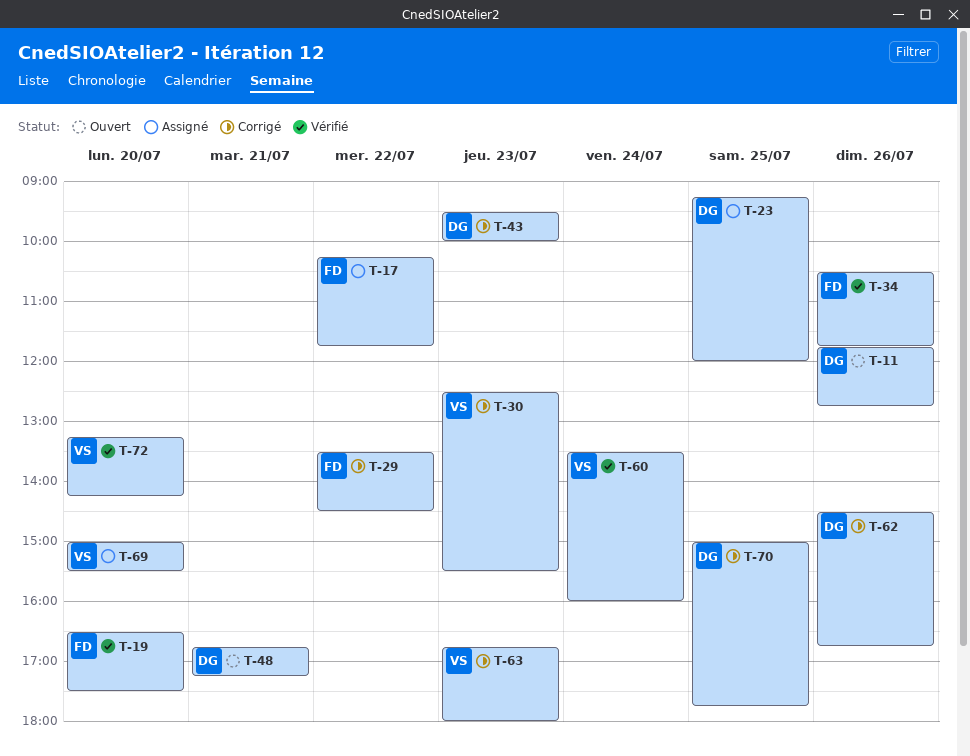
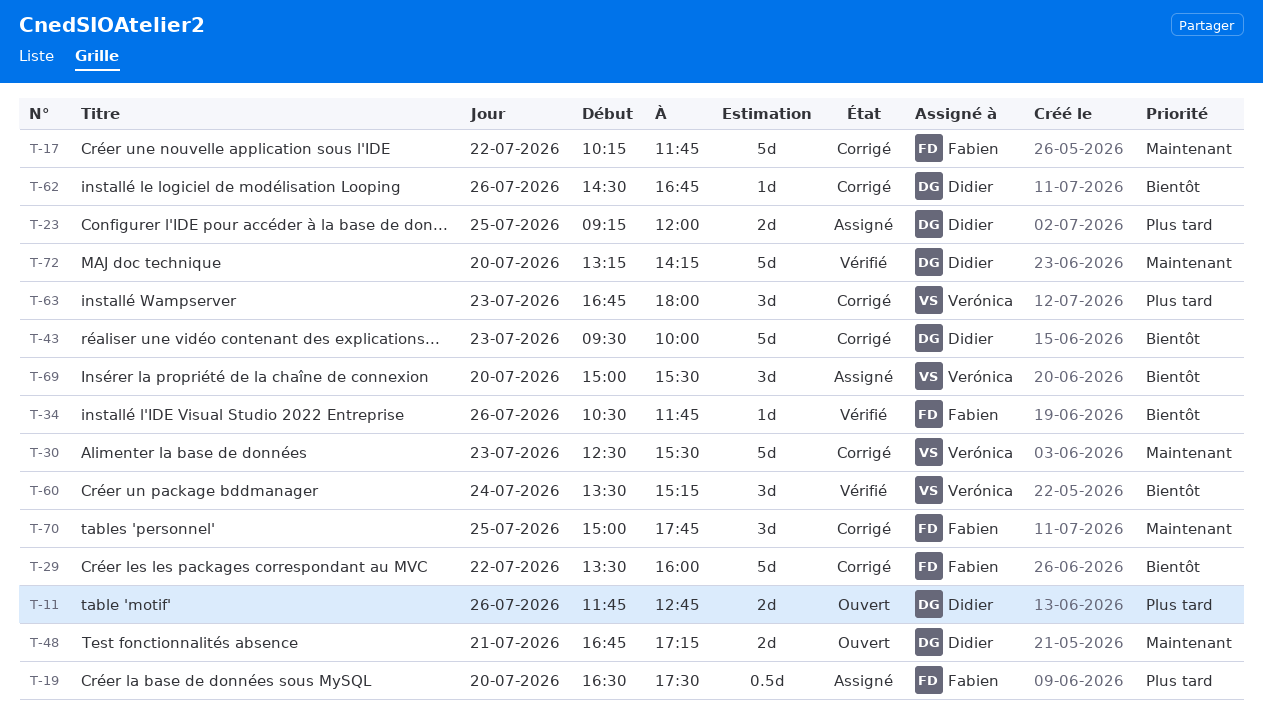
T-17, status: Assigné -> Corrigé
T-19, status: Vérifié -> Assigné
T-29, ends: 14:30 -> 16:00
T-60, ends: 16:00 -> 15:15
T-70, owner: Didier -> Fabien
T-72, owner: Verónica -> Didier

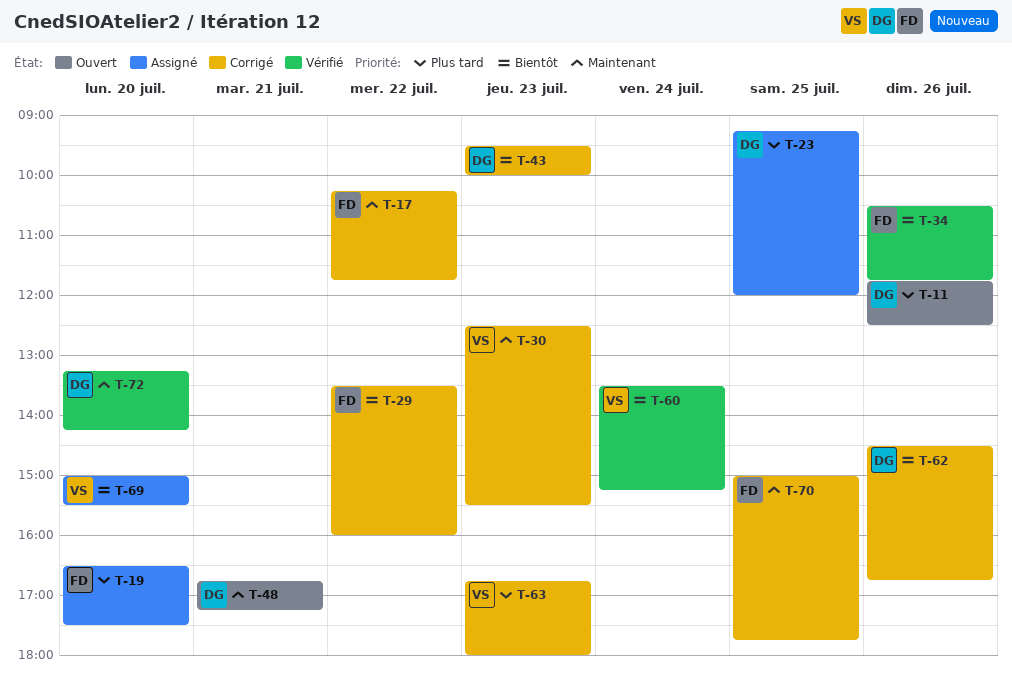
T-11, ends: 12:45 -> 12:30

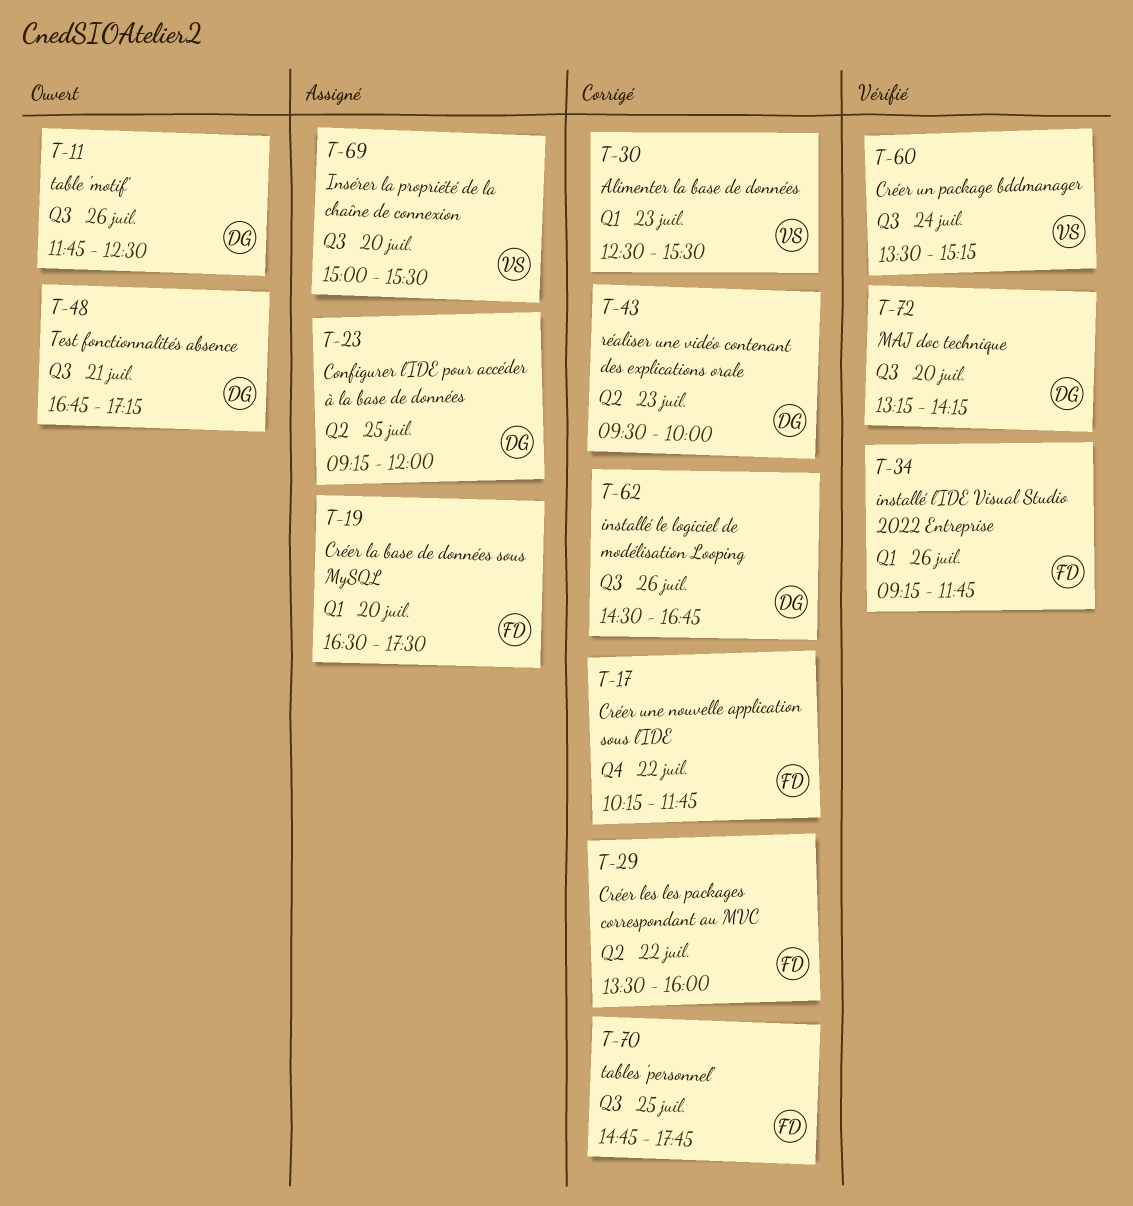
T-34, begins: 10:30 -> 09:15
T-63: present -> none
T-70, begins: 15:00 -> 14:45

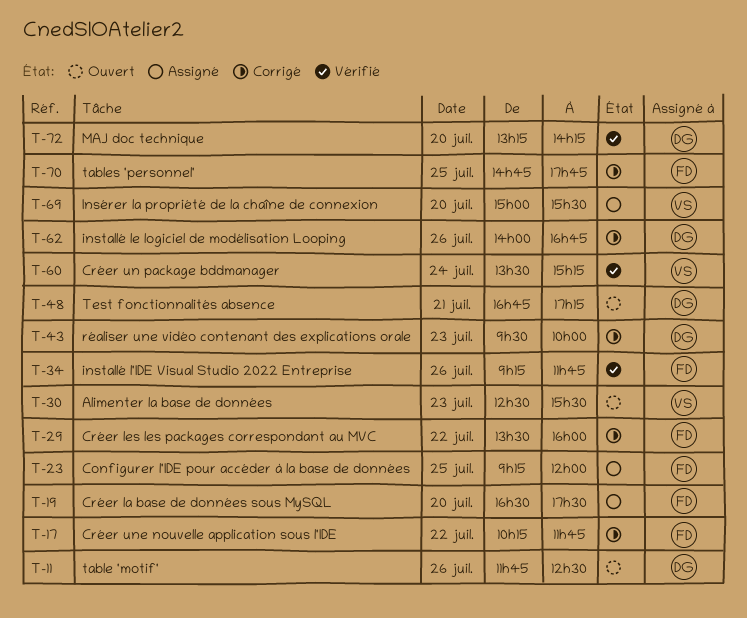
T-23, owner: DG -> FD
T-30, status: Corrigé -> Ouvert
T-62, begins: 14:30 -> 14:00

